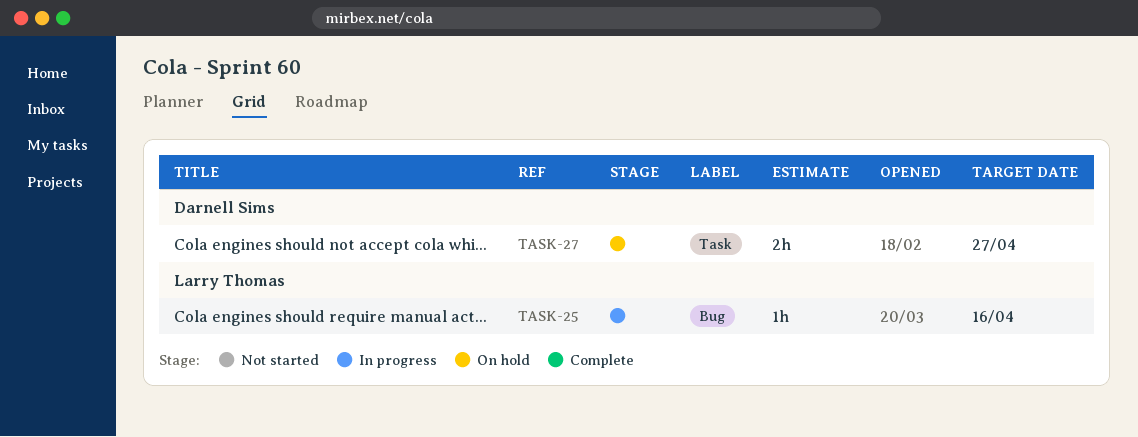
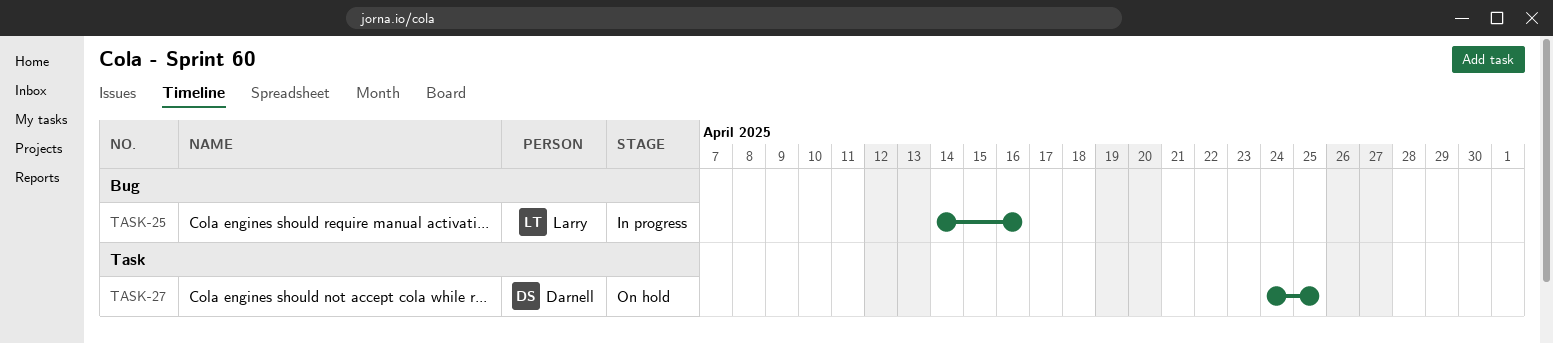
TASK-27, due: Apr 27 -> Apr 25

